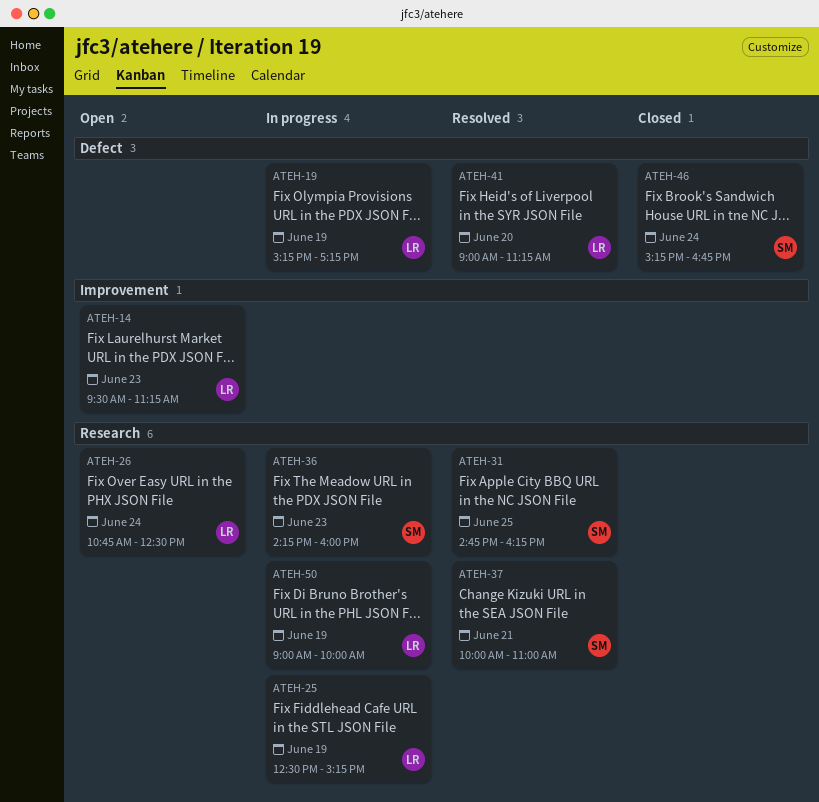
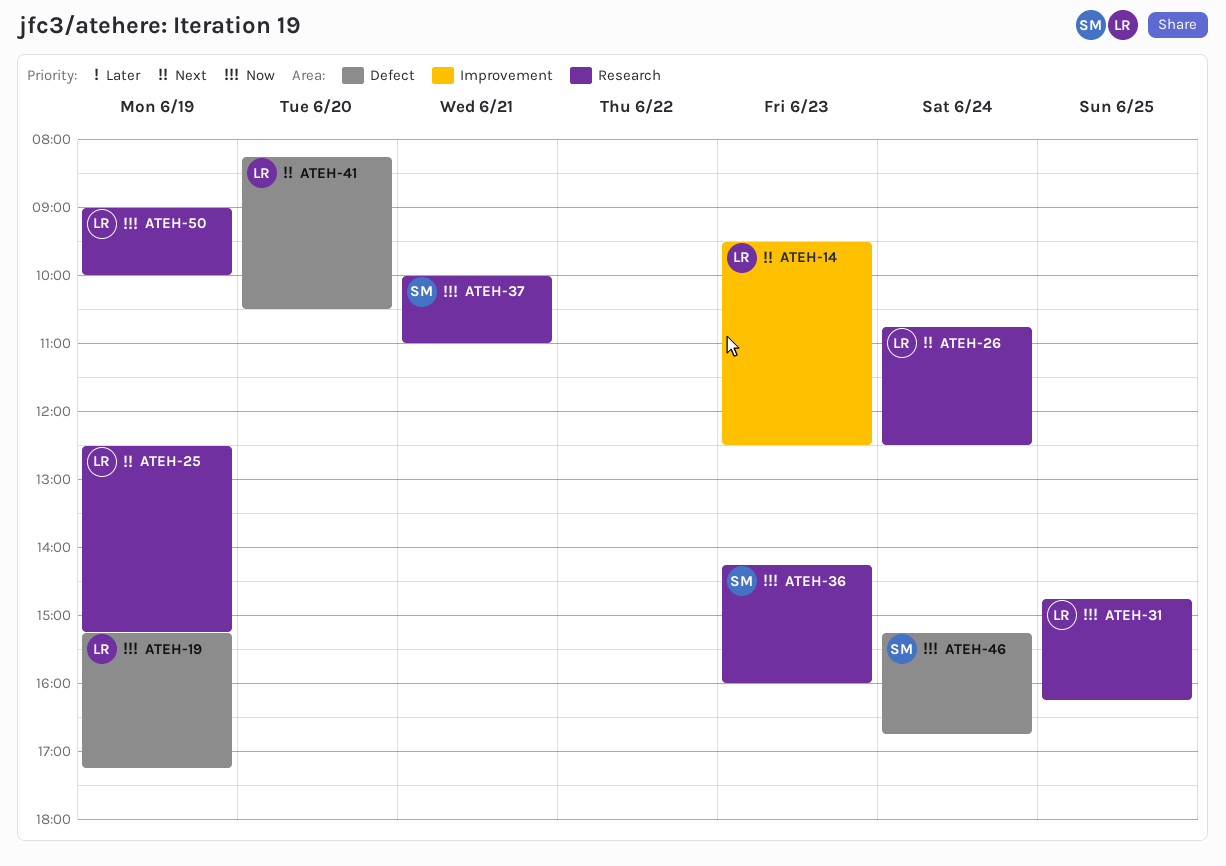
ATEH-14, ends: 11:15 -> 12:30
ATEH-31, owner: SM -> LR
ATEH-41, begins: 09:00 -> 08:15
ATEH-41, ends: 11:15 -> 10:30

